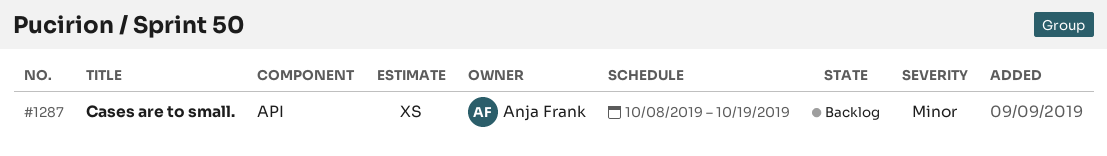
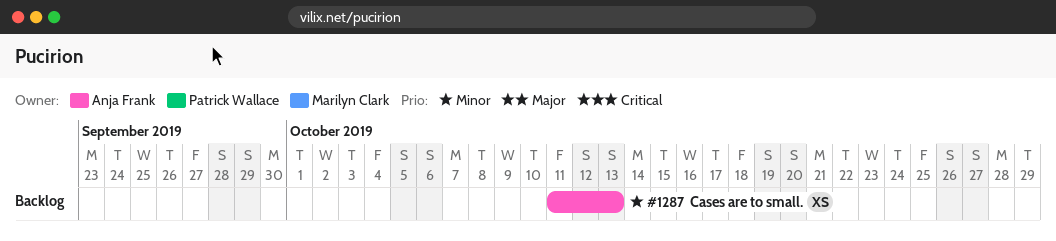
#1287, start: Oct 8 -> Oct 11
#1287, due: Oct 19 -> Oct 13

